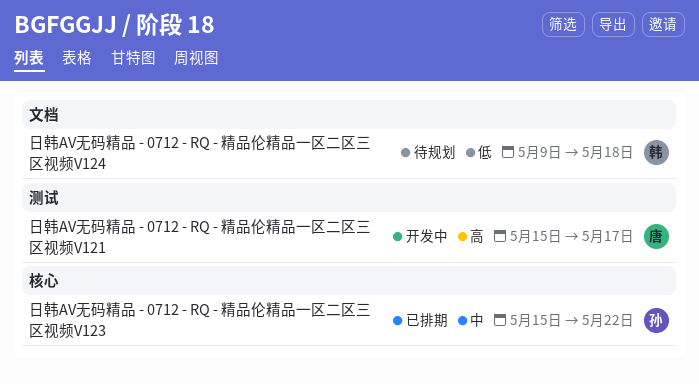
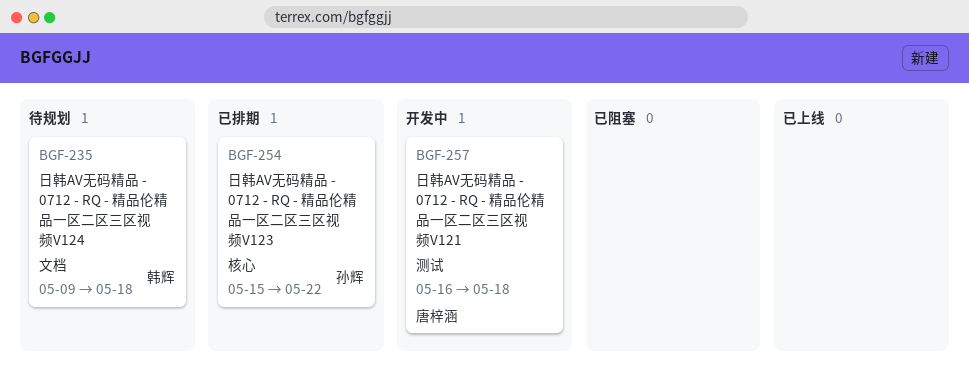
日韩AV无码精品 - 0712 - RQ - 精品伦精品一区二区三区视频V121, start: May 15 -> May 16
日韩AV无码精品 - 0712 - RQ - 精品伦精品一区二区三区视频V121, due: May 17 -> May 18

